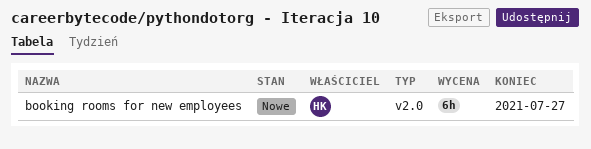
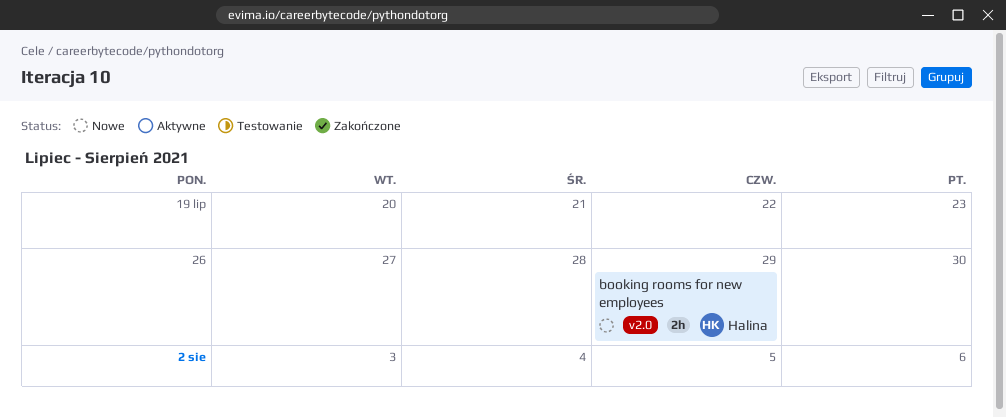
booking rooms for new employees, estimate: 6h -> 2h
booking rooms for new employees, due: Jul 27 -> Jul 29

